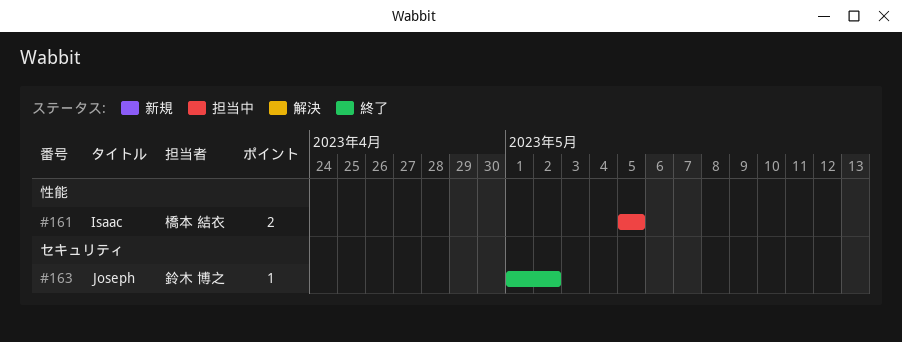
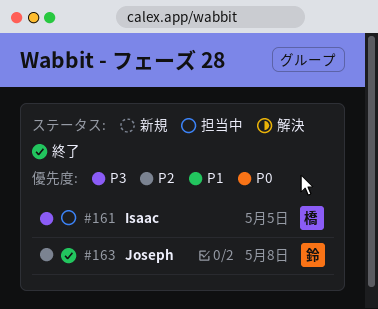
#163, due: May 2 -> May 8

